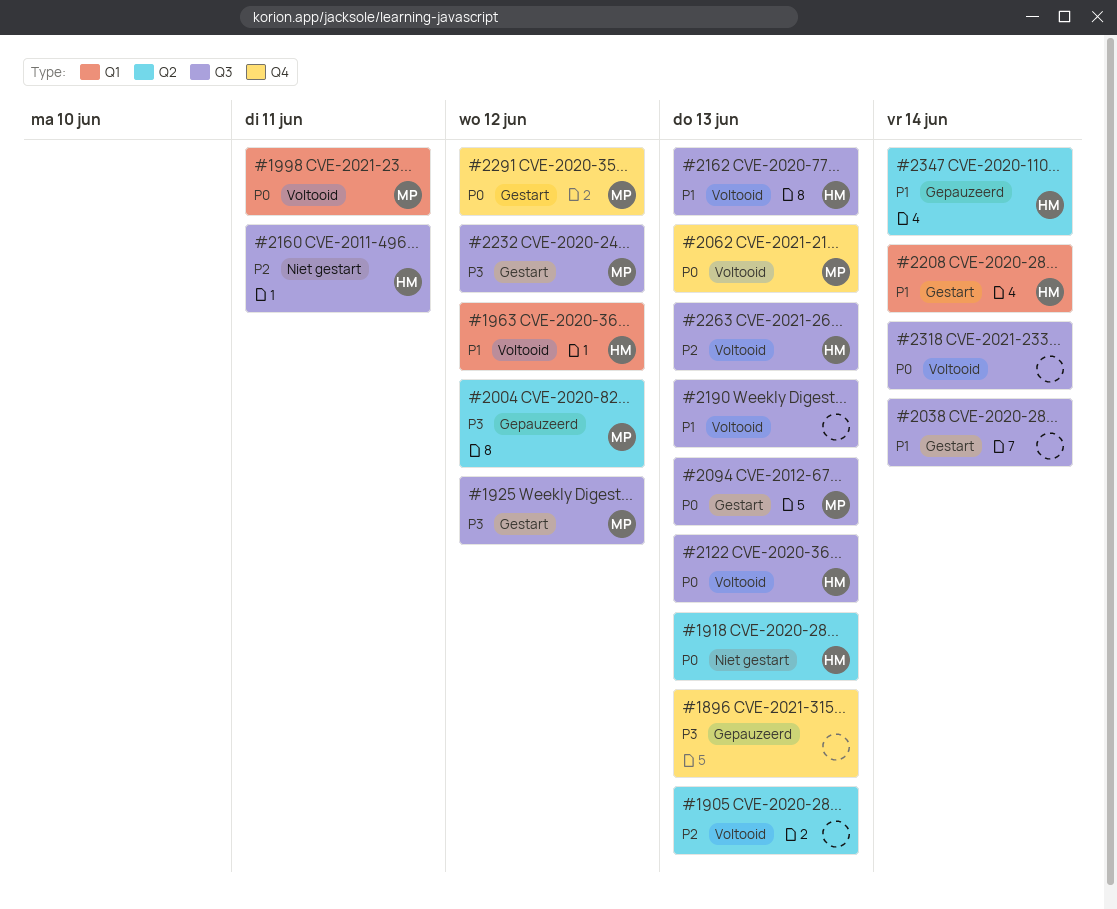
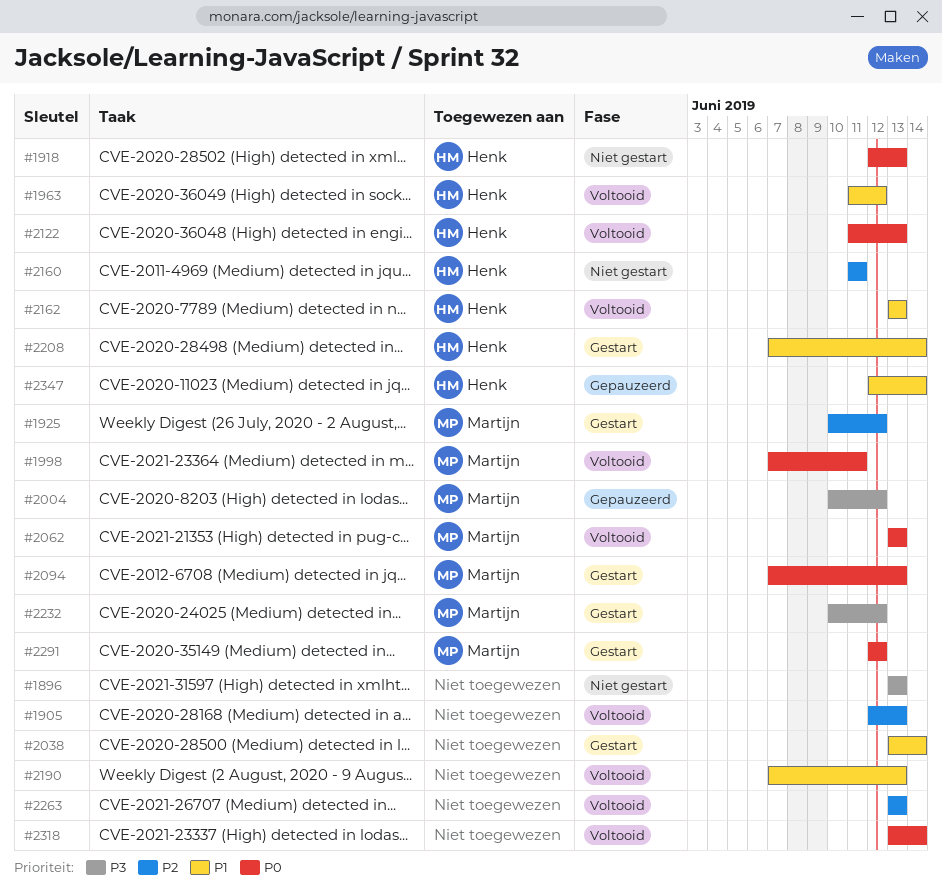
#1896, status: Gepauzeerd -> Niet gestart
#1925, priority: P3 -> P2
#2263, owner: Henk -> none

